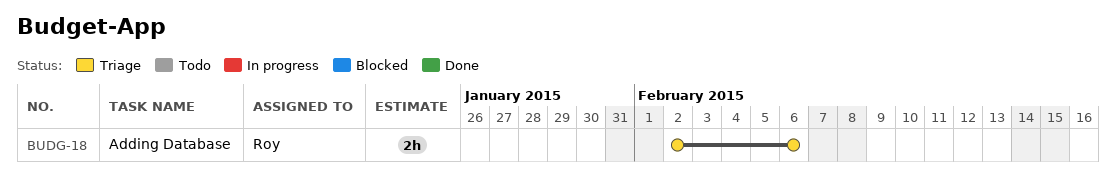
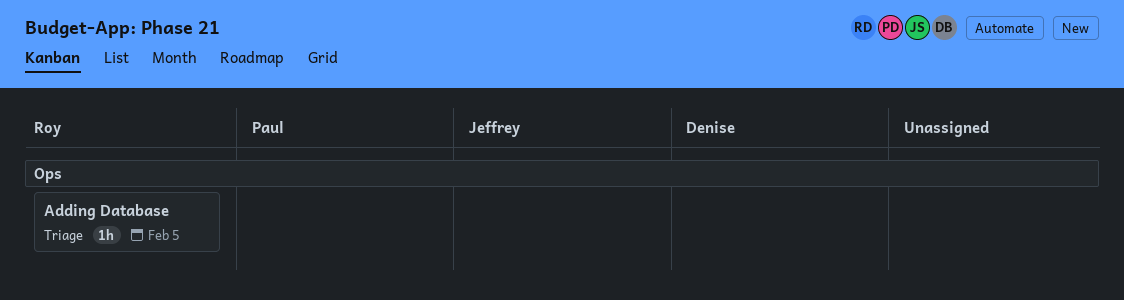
Adding Database, estimate: 2h -> 1h
Adding Database, due: Feb 6 -> Feb 5

